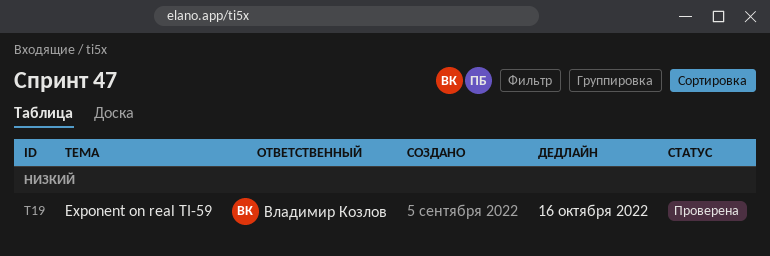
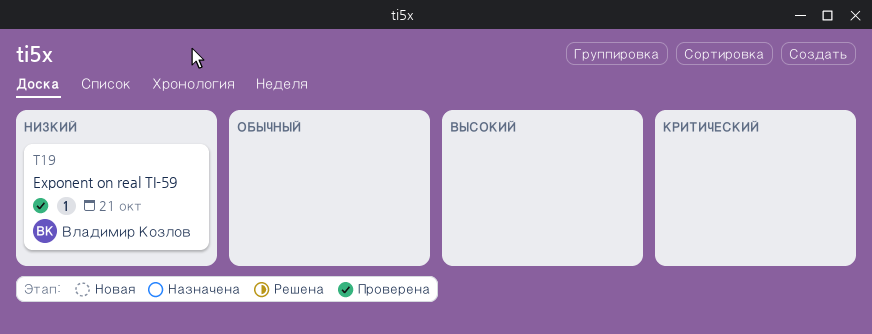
T19, due: Oct 16 -> Oct 21

